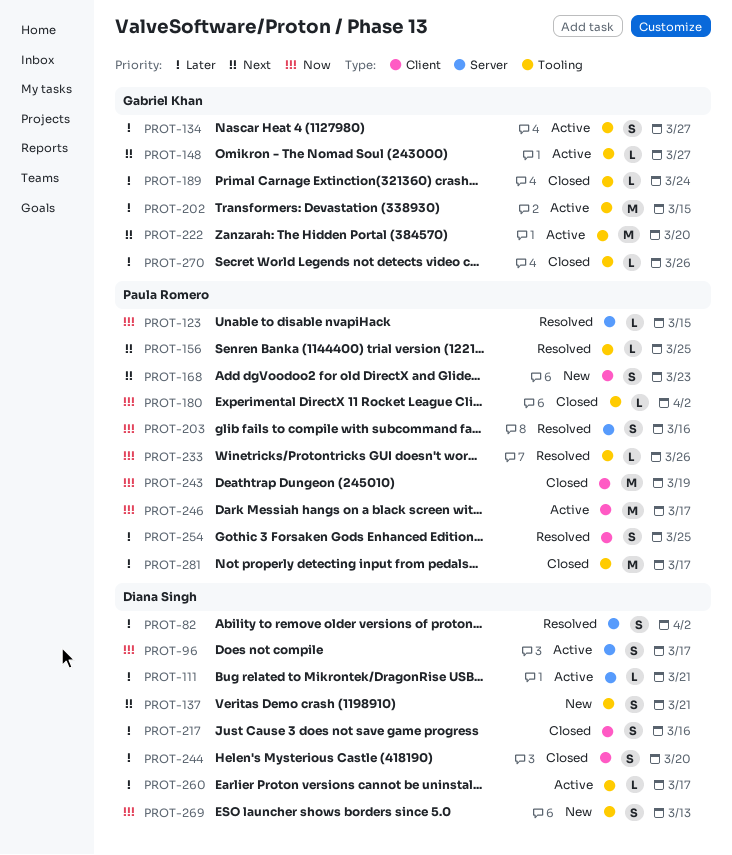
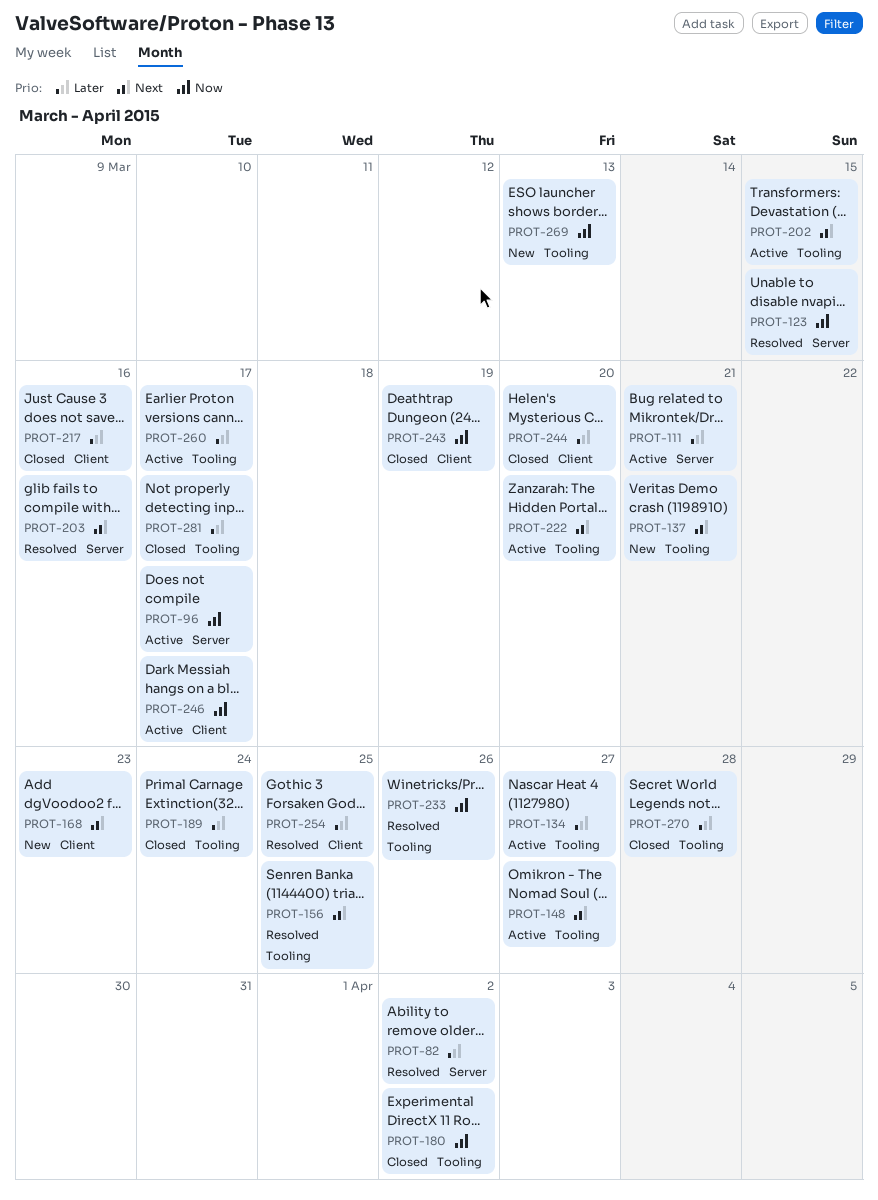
PROT-202, priority: Later -> Next
PROT-203, priority: Now -> Next
PROT-270, due: Mar 26 -> Mar 28

